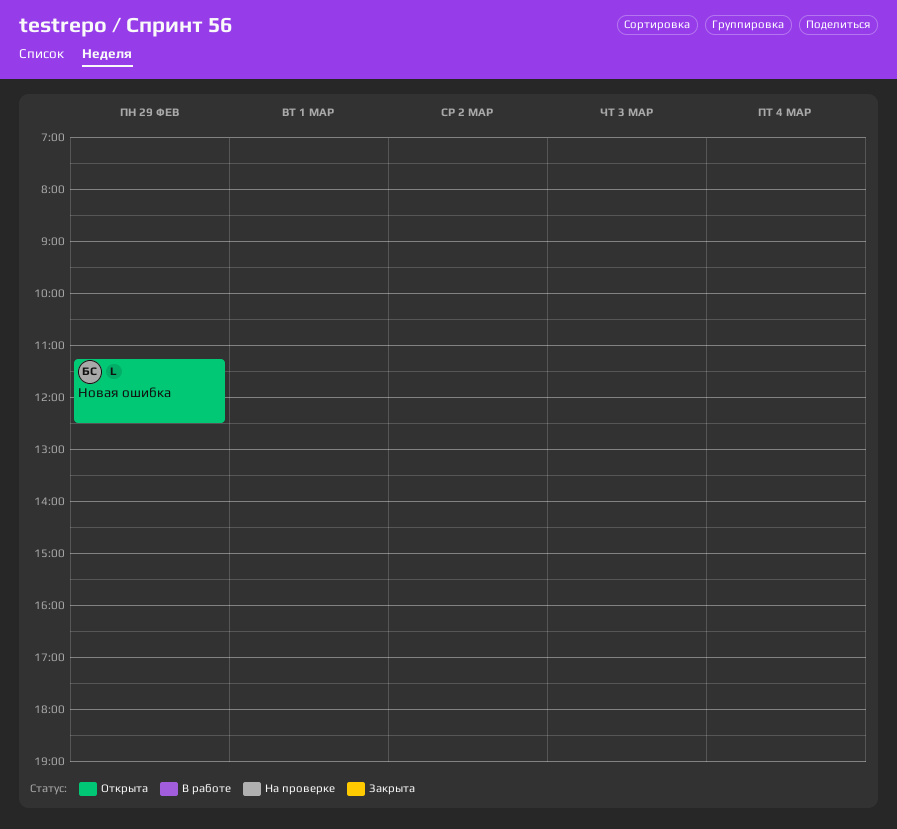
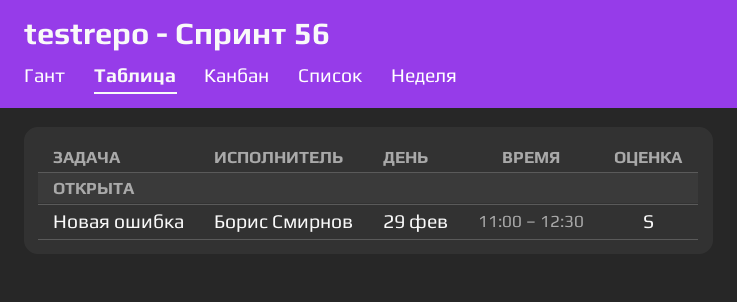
Новая ошибка, estimate: L -> S
Новая ошибка, begins: 11:15 -> 11:00

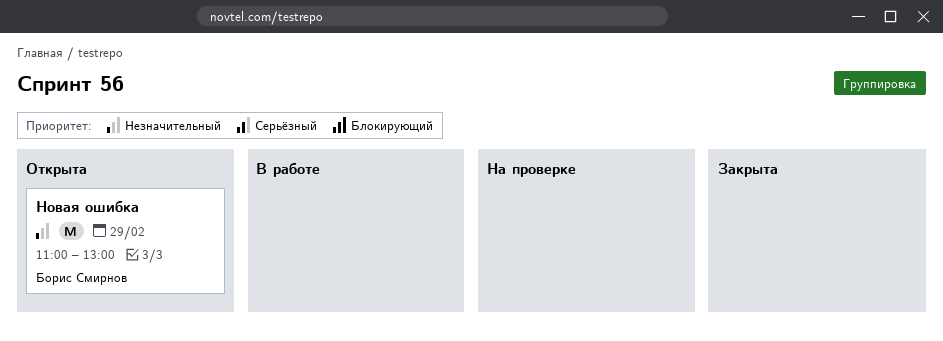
Новая ошибка, estimate: S -> M
Новая ошибка, ends: 12:30 -> 13:00

